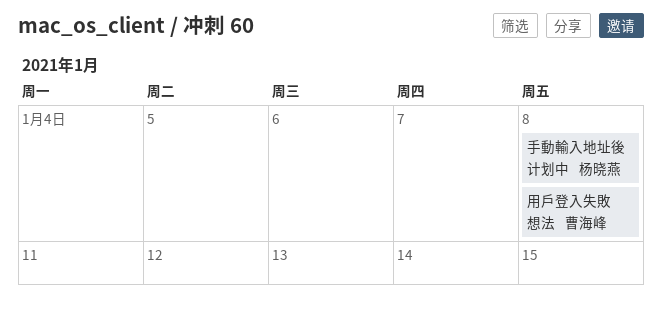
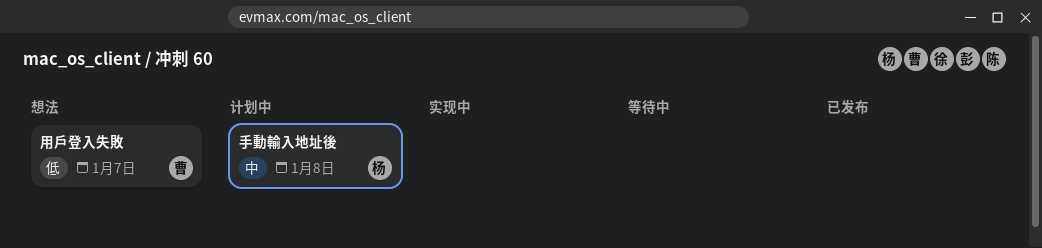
用戶登入失敗, due: Jan 8 -> Jan 7

